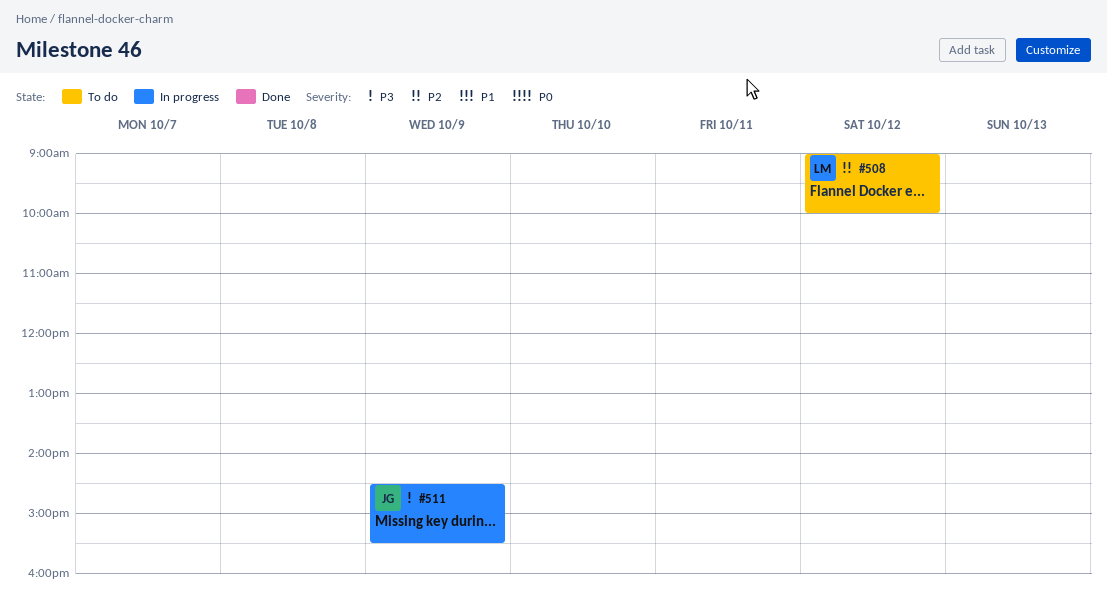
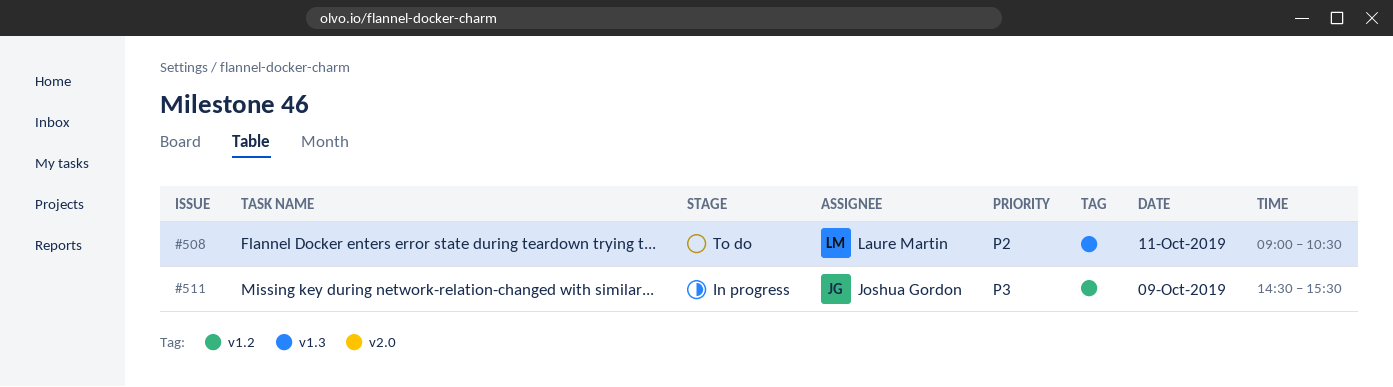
#508, day: Oct 12 -> Oct 11
#508, ends: 10:00 -> 10:30

